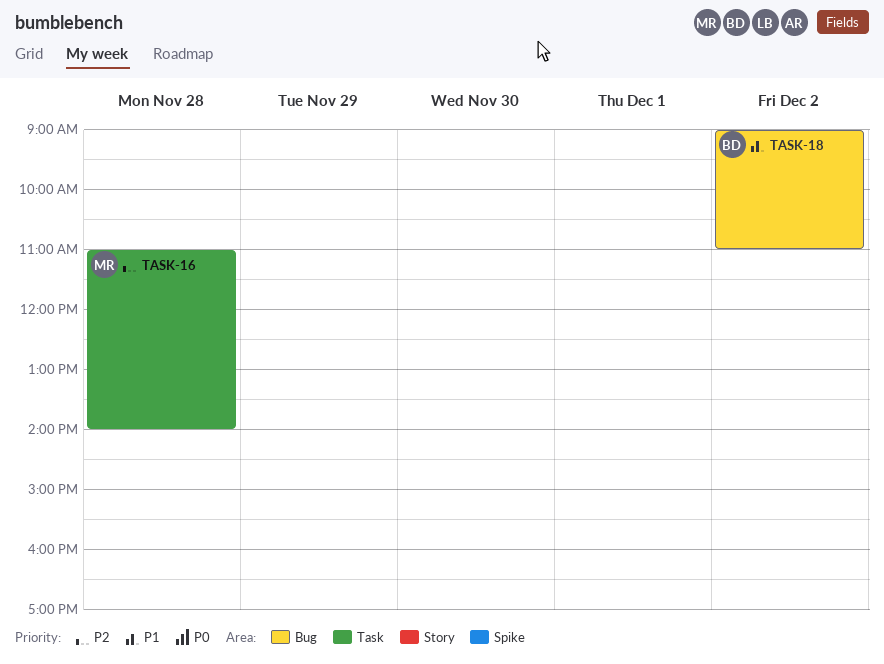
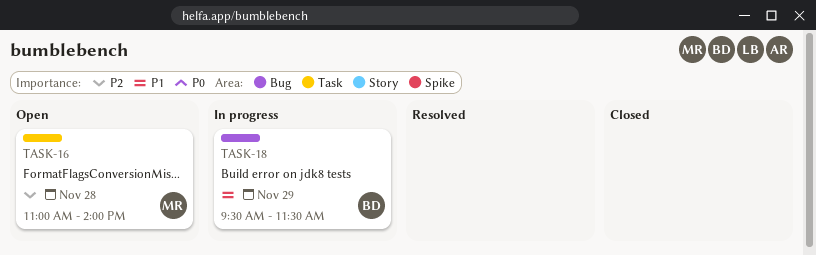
TASK-18, day: Dec 2 -> Nov 29
TASK-18, begins: 09:00 -> 09:30
TASK-18, ends: 11:00 -> 11:30

